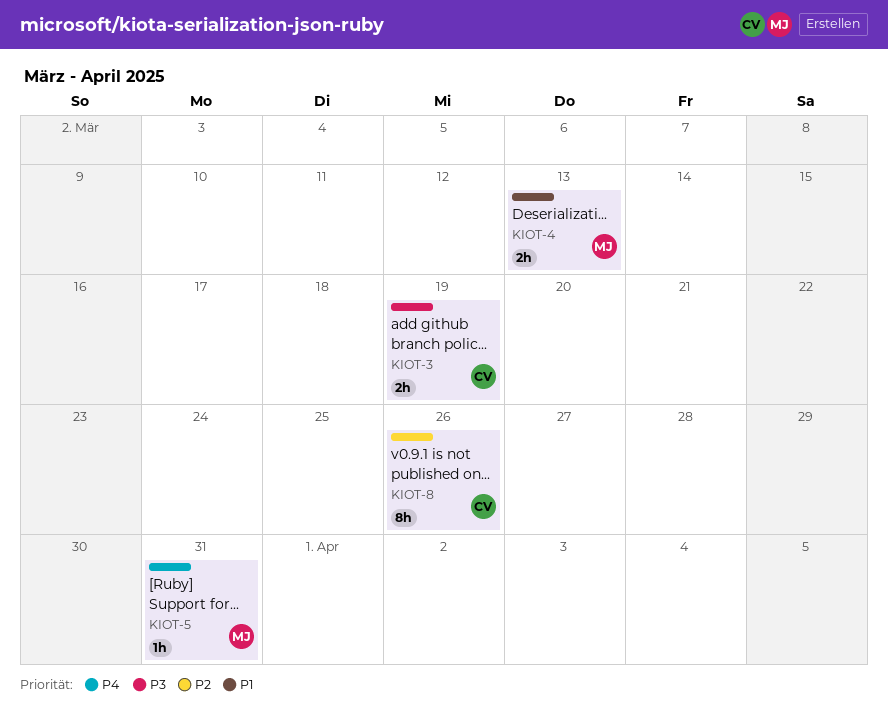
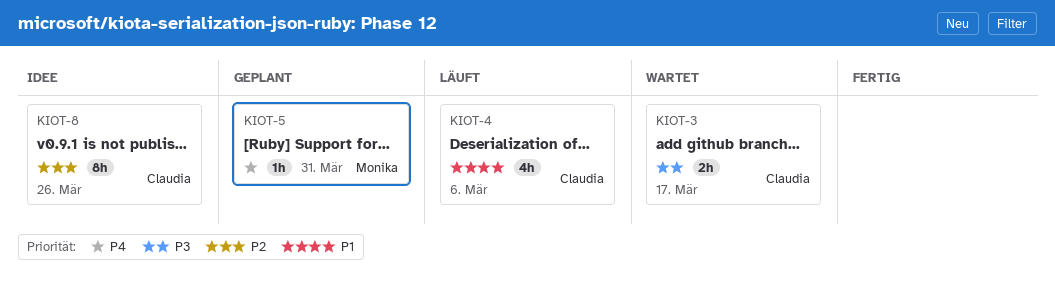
KIOT-3, due: Mar 19 -> Mar 17
KIOT-4, owner: Monika -> Claudia
KIOT-4, estimate: 2h -> 4h
KIOT-4, due: Mar 13 -> Mar 6

